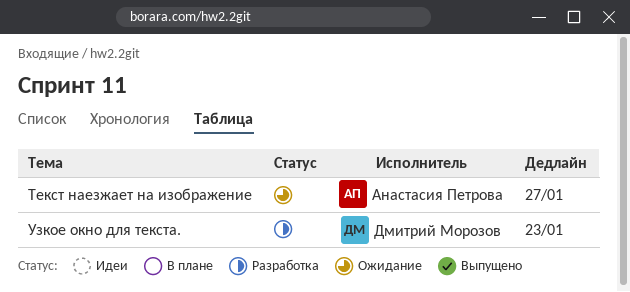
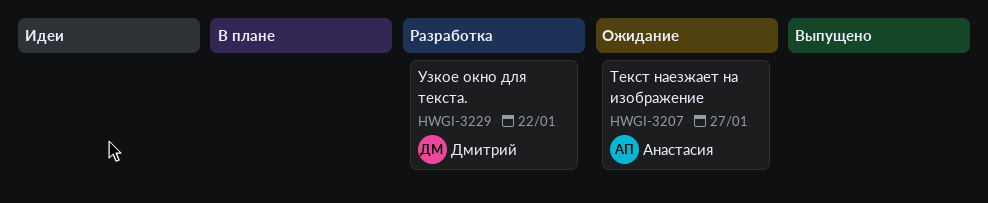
Узкое окно для текста., due: Jan 23 -> Jan 22

